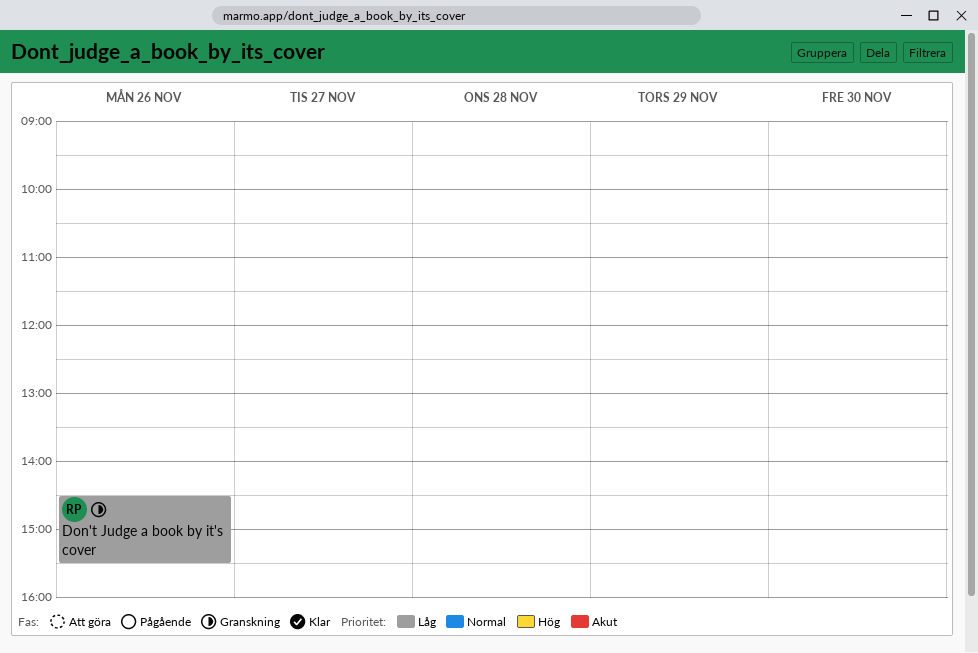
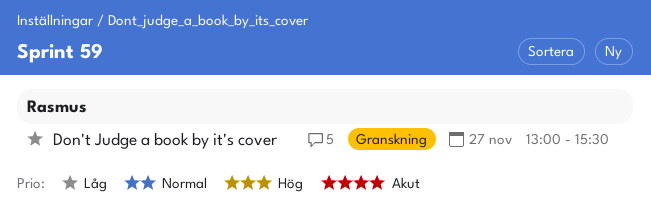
Don't Judge a book by it's cover, day: Nov 26 -> Nov 27
Don't Judge a book by it's cover, begins: 14:30 -> 13:00

